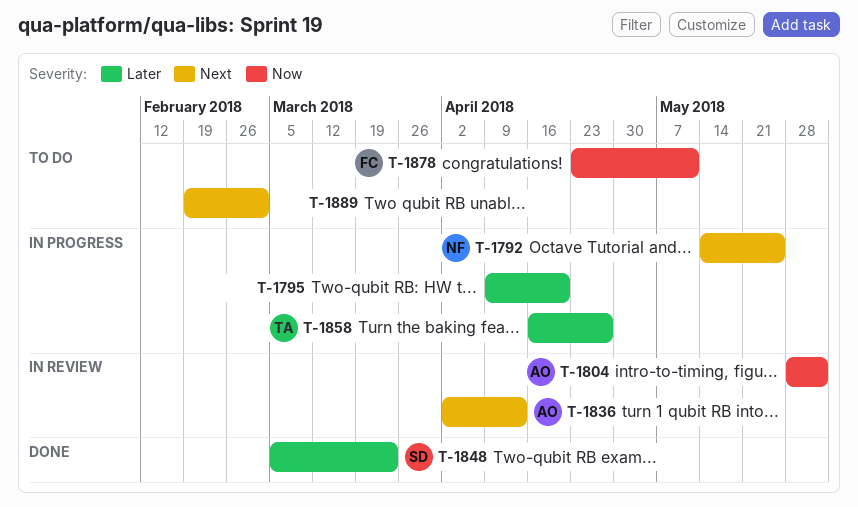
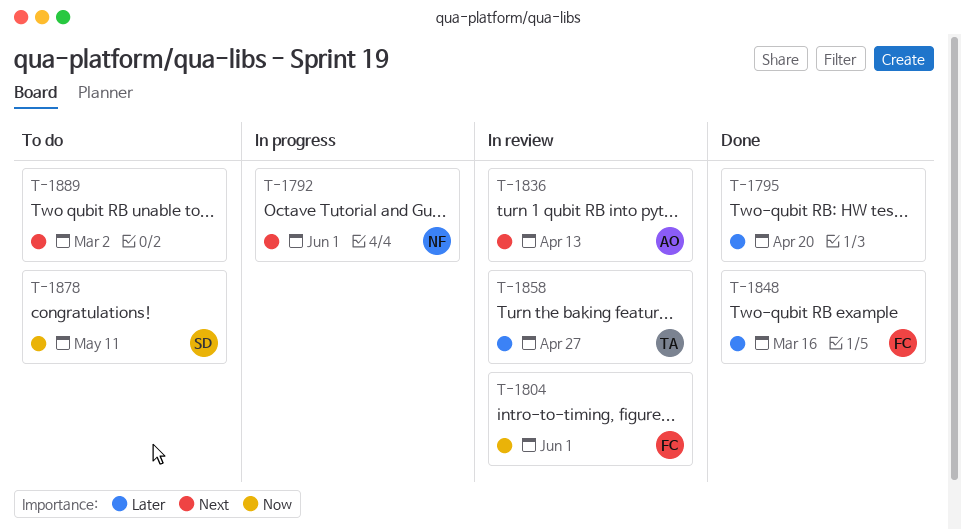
T-1792, due: May 25 -> Jun 1
T-1795, status: In progress -> Done
T-1804, owner: AO -> FC
T-1848, owner: SD -> FC
T-1848, due: Mar 23 -> Mar 16
T-1858, status: In progress -> In review
T-1878, owner: FC -> SD

